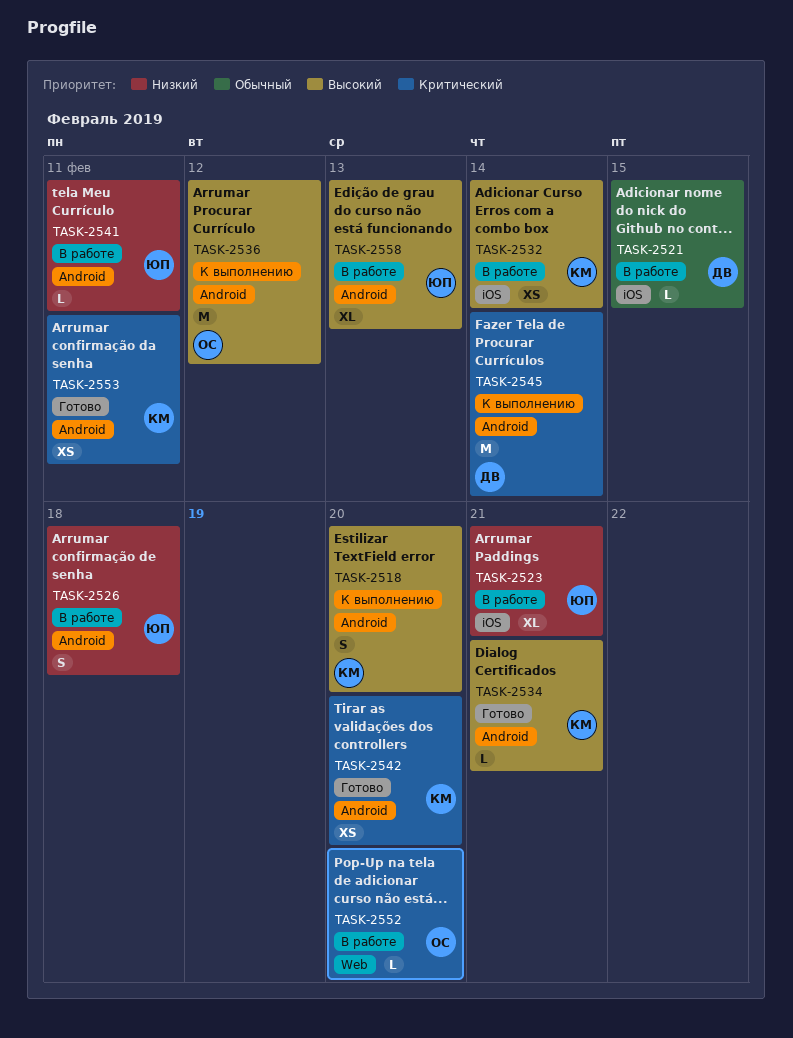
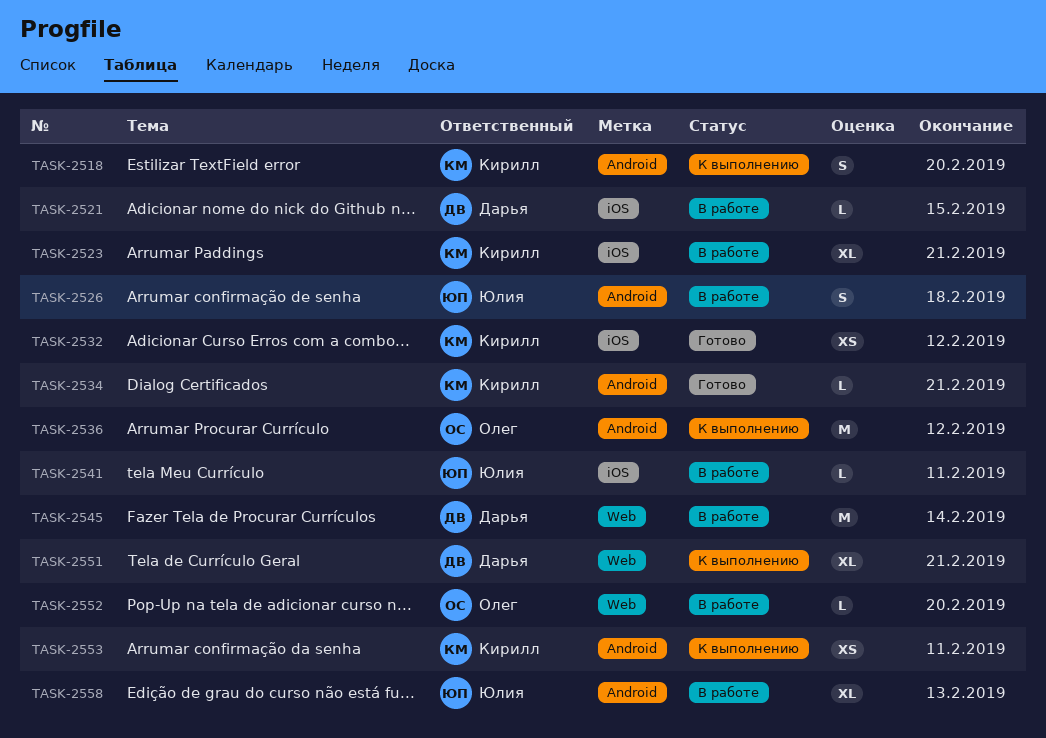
TASK-2523, owner: Юлия -> Кирилл
TASK-2532, status: В работе -> Готово
TASK-2532, due: Feb 14 -> Feb 12
TASK-2541, label: Android -> iOS
TASK-2542: present -> none
TASK-2545, status: К выполнению -> В работе
TASK-2545, label: Android -> Web
TASK-2551: none -> present
TASK-2553, status: Готово -> К выполнению

